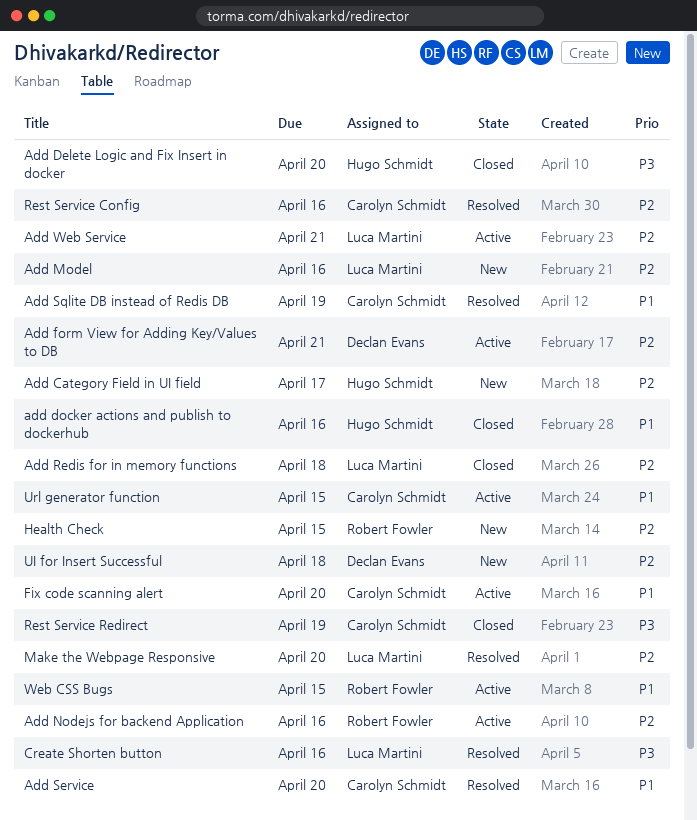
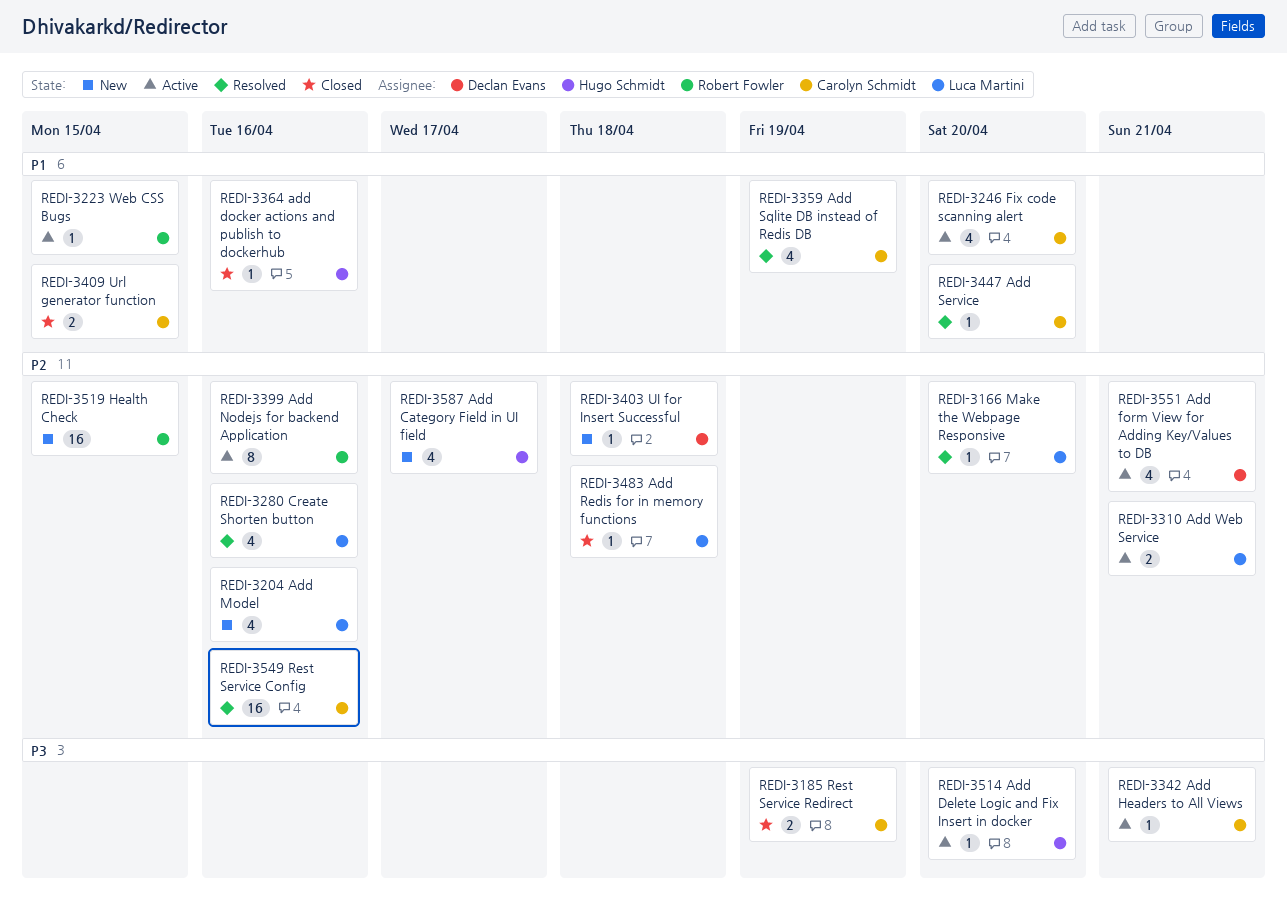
Add Delete Logic and Fix Insert in docker, status: Closed -> Active
Add Headers to All Views: none -> present
Create Shorten button, priority: P3 -> P2
Url generator function, status: Active -> Closed

